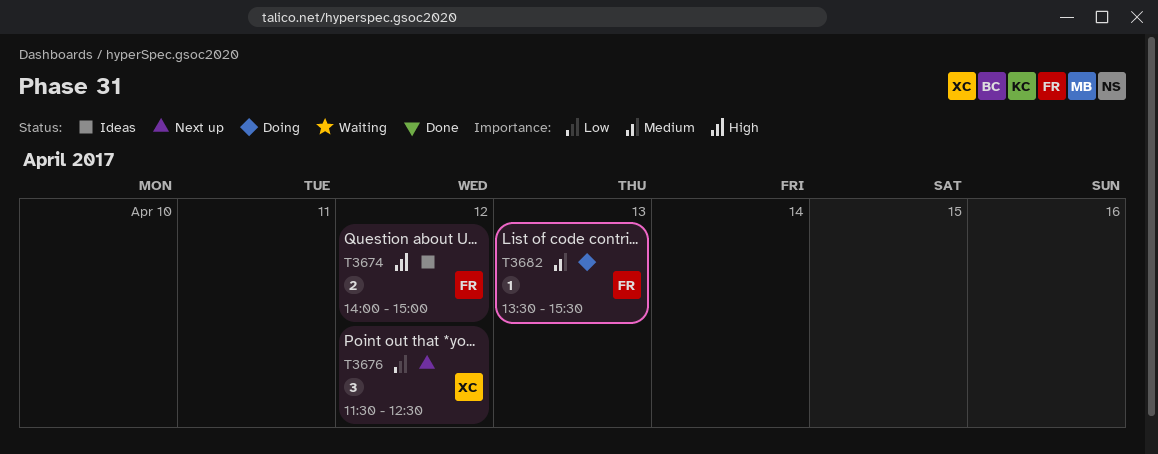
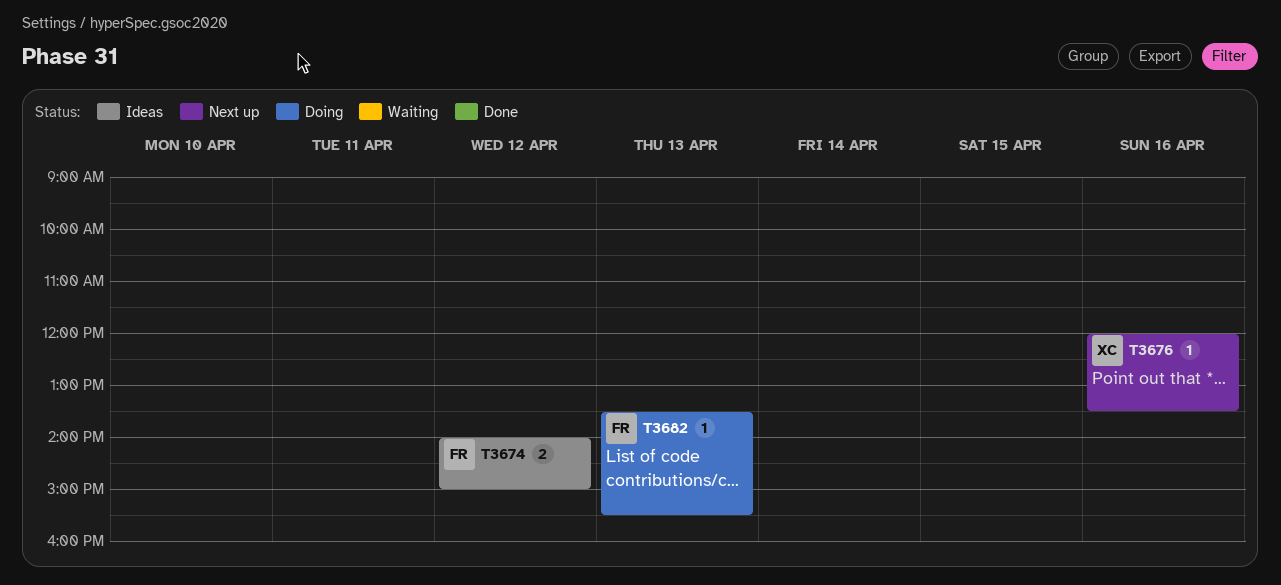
T3676, estimate: 3 -> 1
T3676, day: Apr 12 -> Apr 16
T3676, begins: 11:30 -> 12:00
T3676, ends: 12:30 -> 13:30

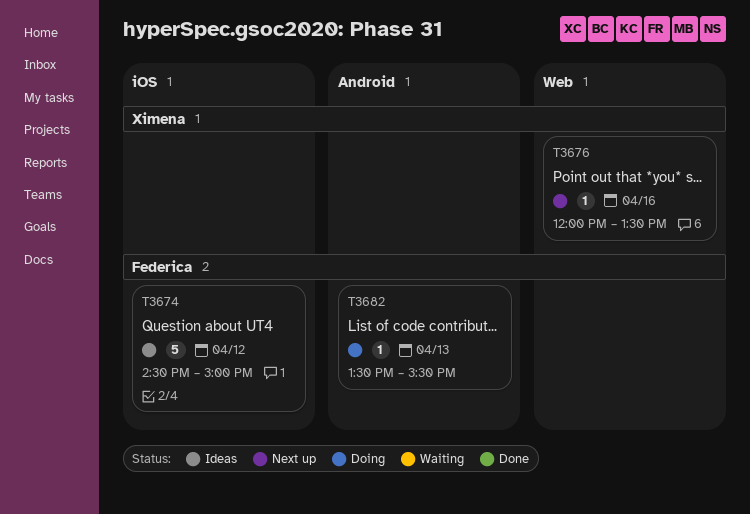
T3674, estimate: 2 -> 5
T3674, begins: 14:00 -> 14:30

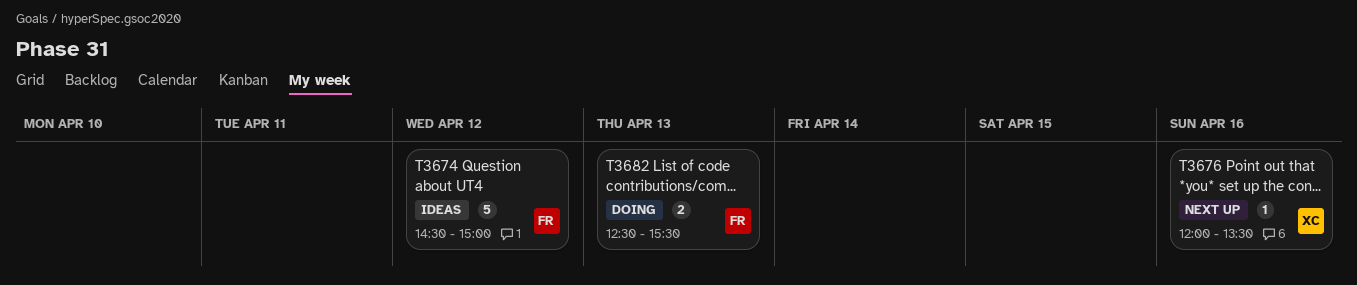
T3682, estimate: 1 -> 2
T3682, begins: 13:30 -> 12:30

